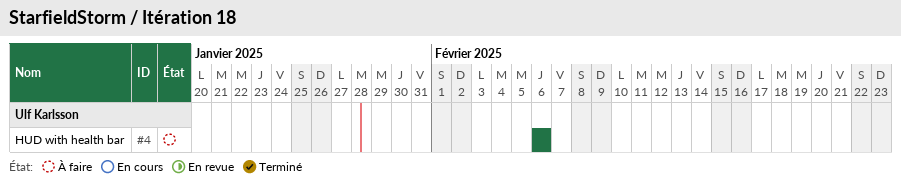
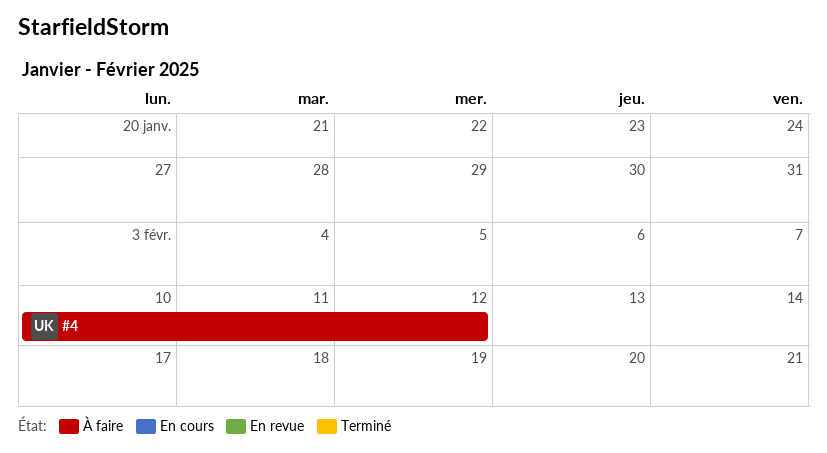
#4, start: Feb 6 -> Feb 10
#4, due: Feb 6 -> Feb 12

